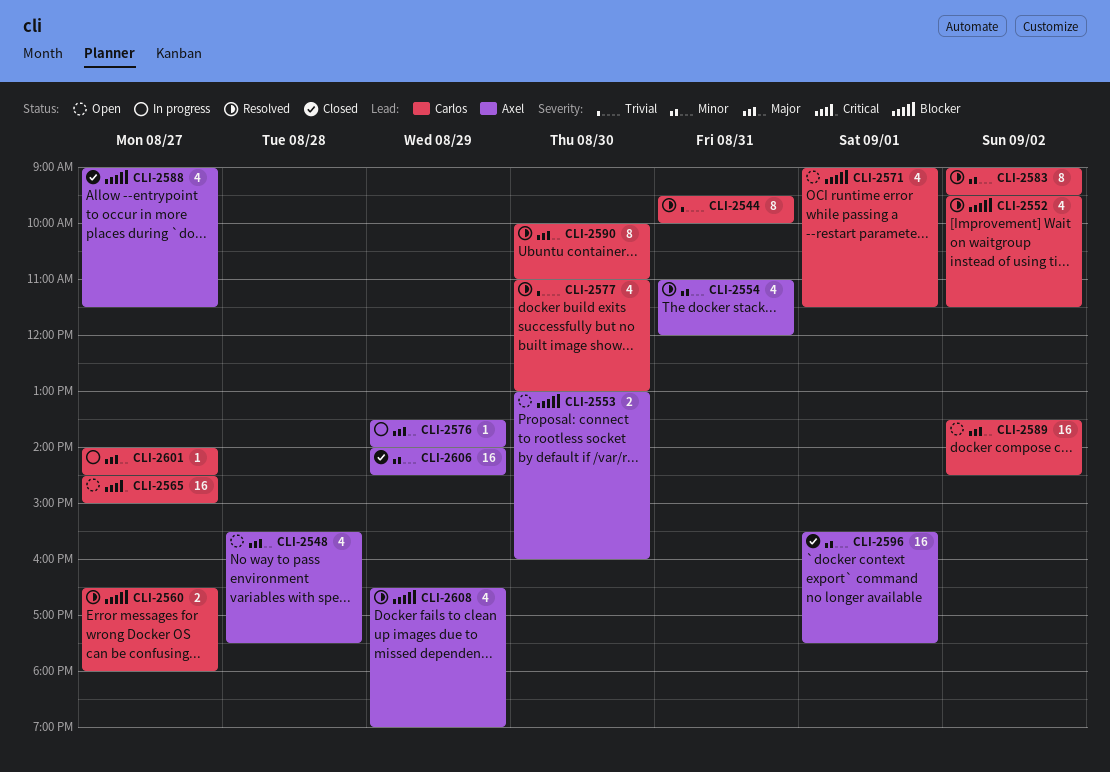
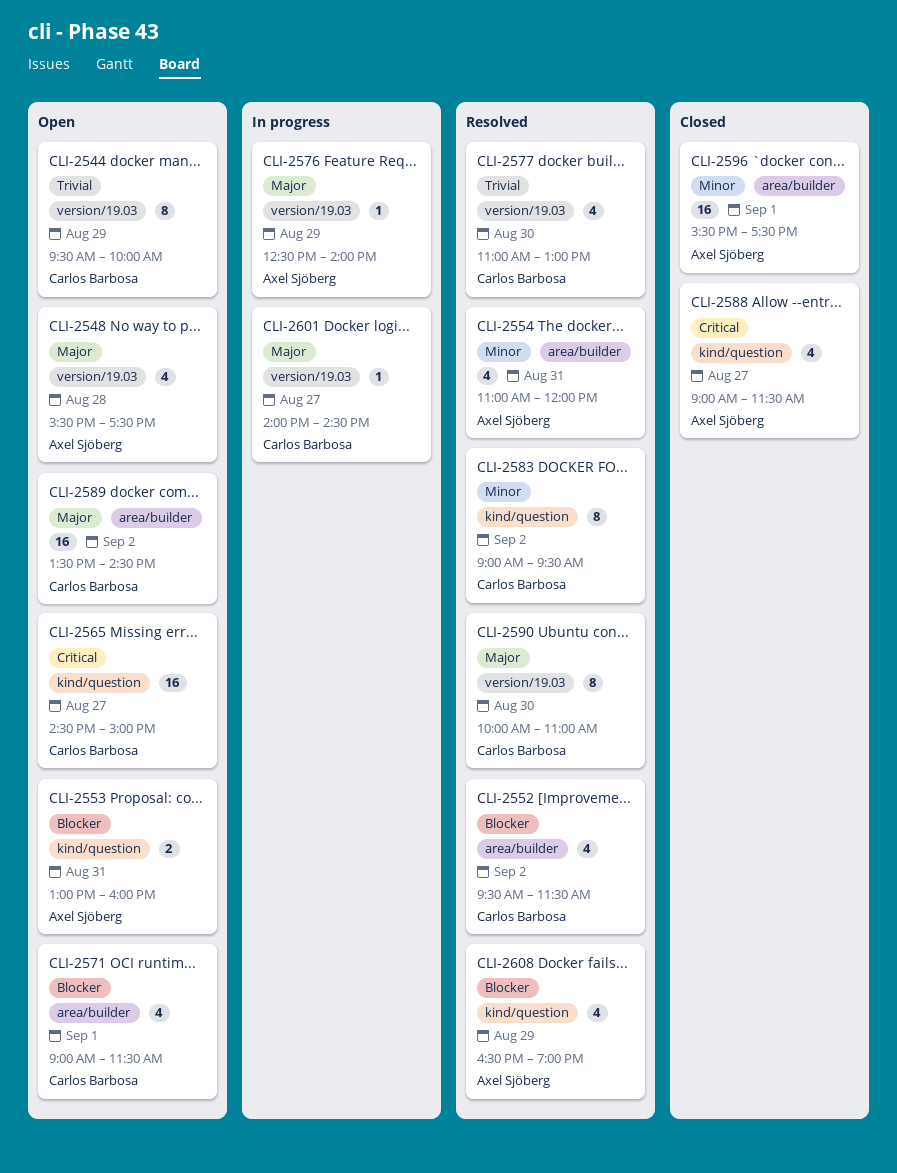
CLI-2544, status: Resolved -> Open
CLI-2544, day: Aug 31 -> Aug 29
CLI-2553, day: Aug 30 -> Aug 31
CLI-2560: present -> none
CLI-2576, begins: 13:30 -> 12:30
CLI-2588, priority: Blocker -> Critical
CLI-2606: present -> none

